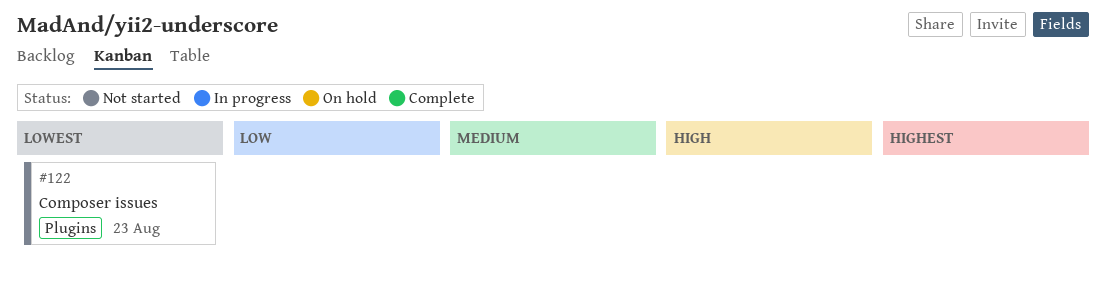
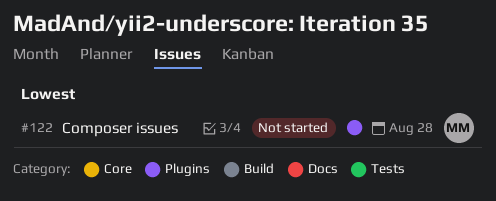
#122, due: Aug 23 -> Aug 28

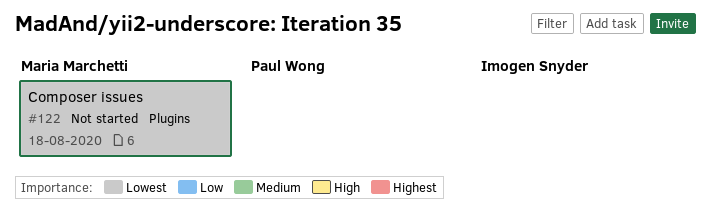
#122, due: Aug 28 -> Aug 18

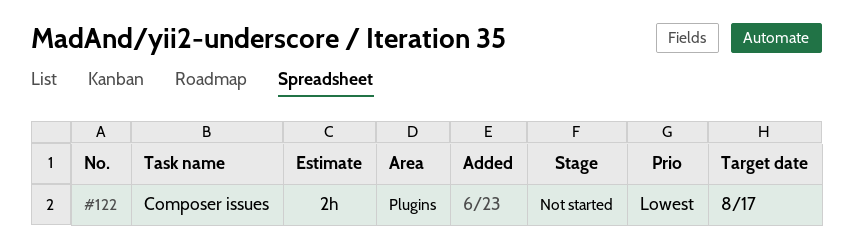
#122, due: Aug 18 -> Aug 17

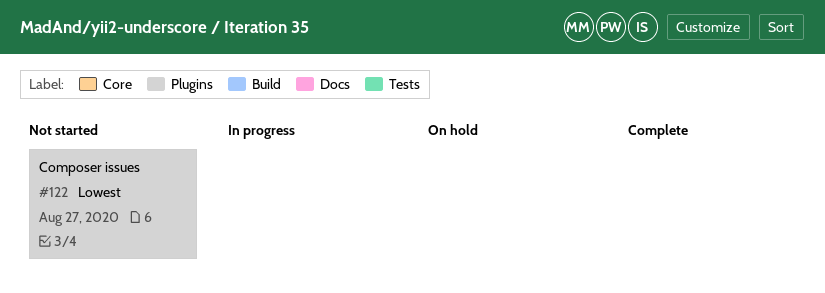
#122, due: Aug 17 -> Aug 27

